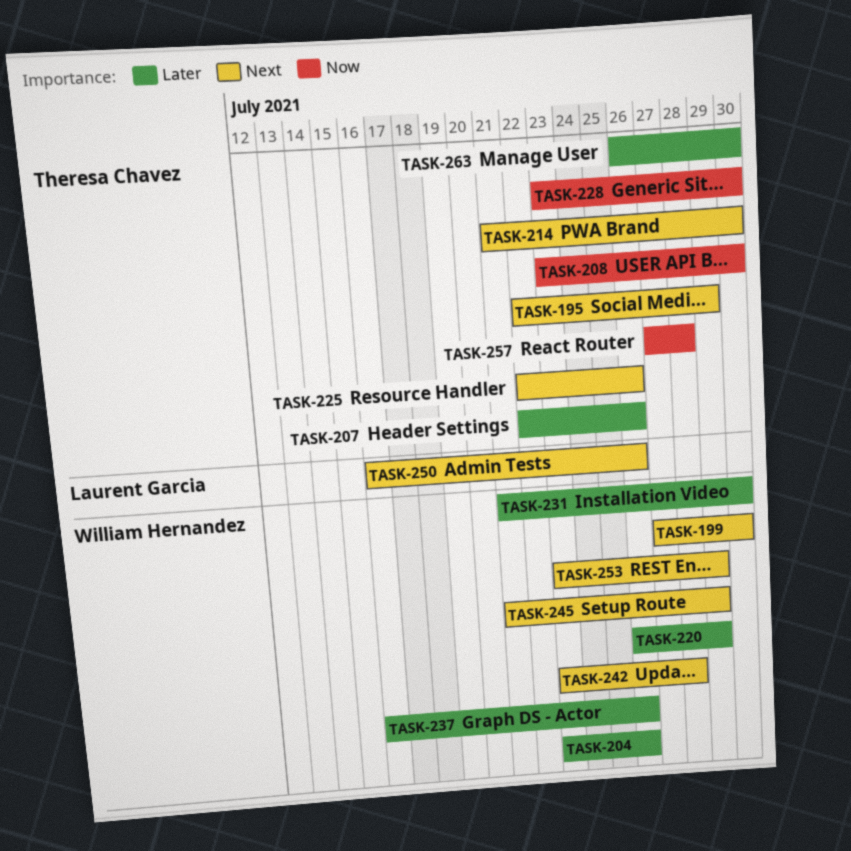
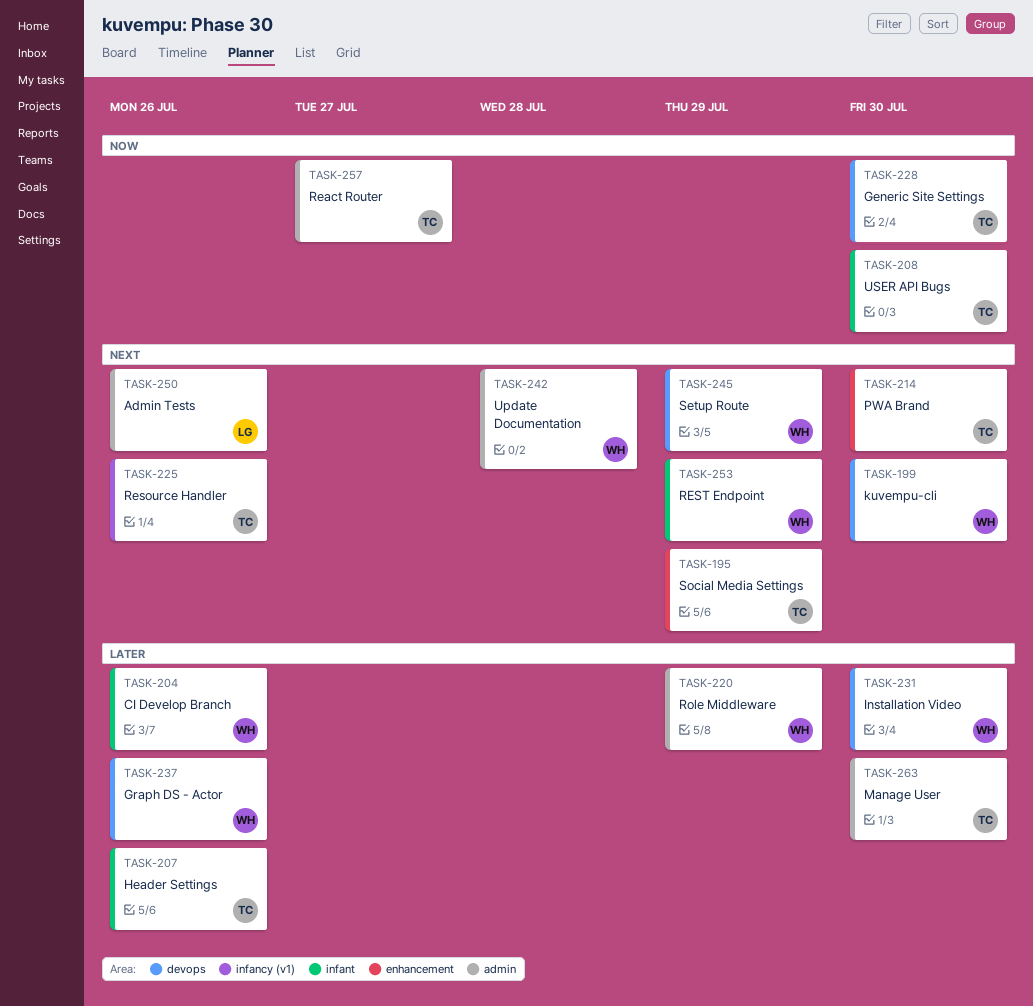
TASK-257, due: Jul 28 -> Jul 27

